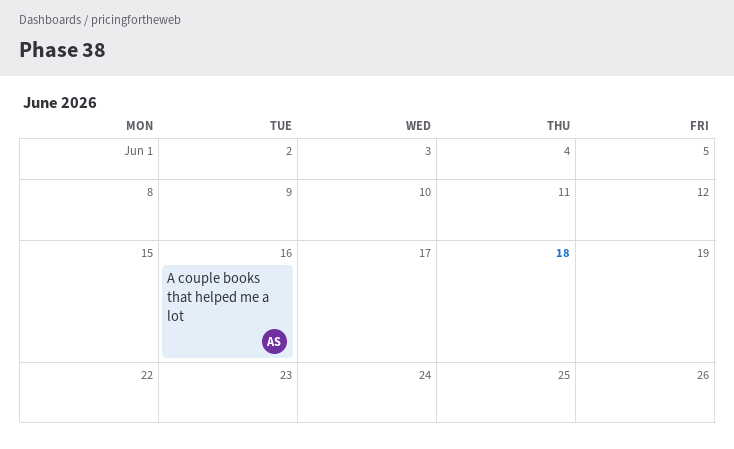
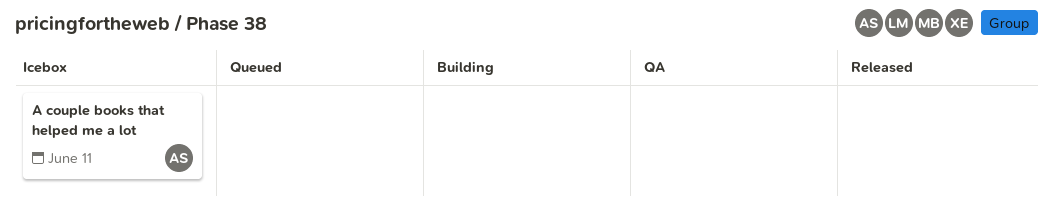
A couple books that helped me a lot, due: Jun 16 -> Jun 11

